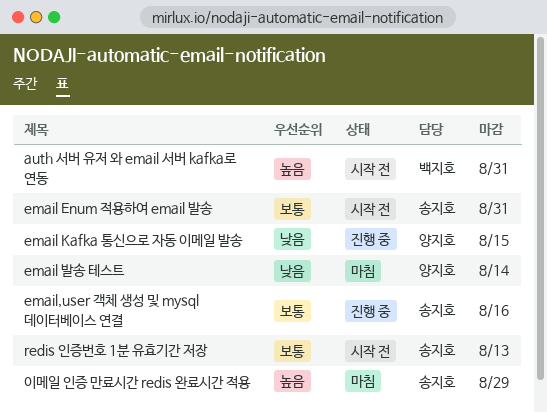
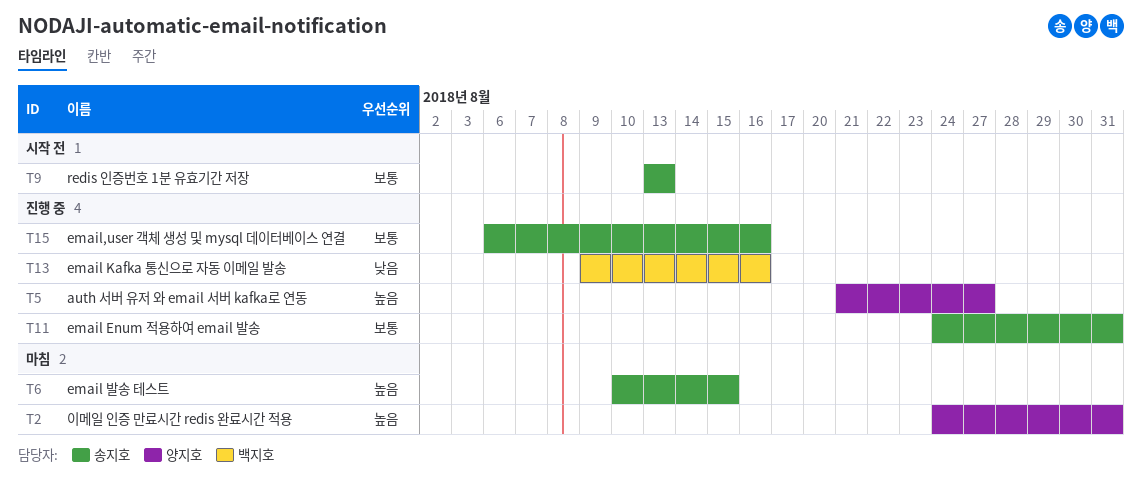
auth 서버 유저 와 email 서버 kafka로 연동, status: 시작 전 -> 진행 중
auth 서버 유저 와 email 서버 kafka로 연동, owner: 백지호 -> 양지호
auth 서버 유저 와 email 서버 kafka로 연동, due: Aug 31 -> Aug 27
email Enum 적용하여 email 발송, status: 시작 전 -> 진행 중
email Kafka 통신으로 자동 이메일 발송, owner: 양지호 -> 백지호
email Kafka 통신으로 자동 이메일 발송, due: Aug 15 -> Aug 16
email 발송 테스트, owner: 양지호 -> 송지호
email 발송 테스트, priority: 낮음 -> 높음
email 발송 테스트, due: Aug 14 -> Aug 15
이메일 인증 만료시간 redis 완료시간 적용, owner: 송지호 -> 양지호
이메일 인증 만료시간 redis 완료시간 적용, due: Aug 29 -> Aug 31

